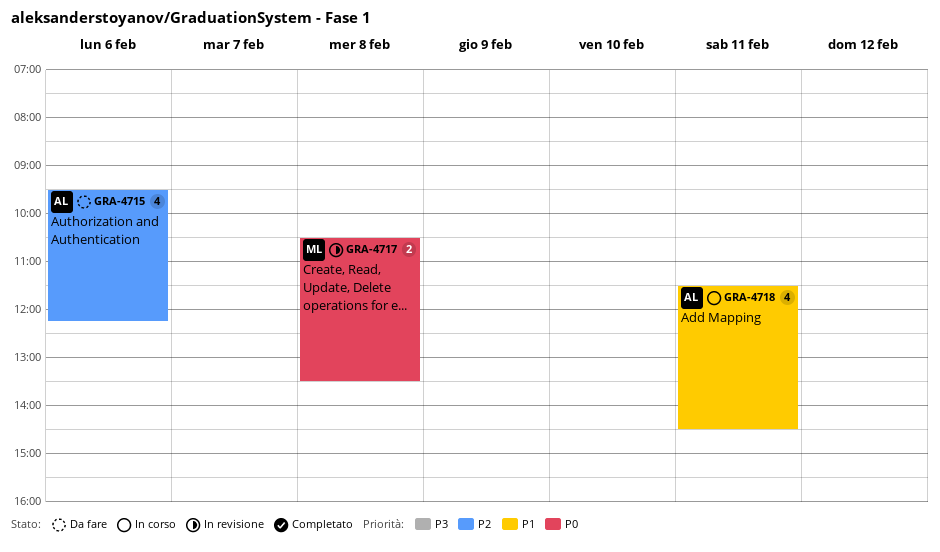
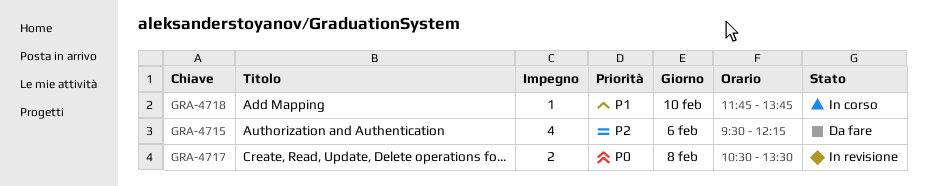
GRA-4718, estimate: 4 -> 1
GRA-4718, day: Feb 11 -> Feb 10
GRA-4718, begins: 11:30 -> 11:45
GRA-4718, ends: 14:30 -> 13:45

